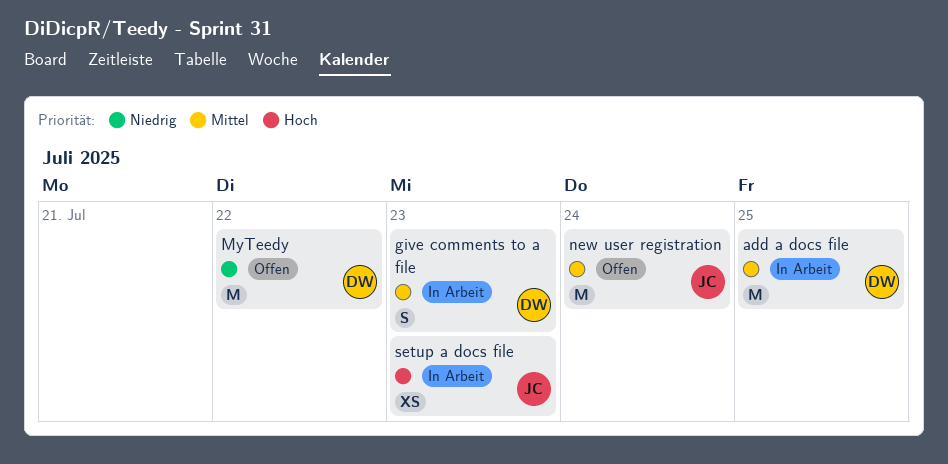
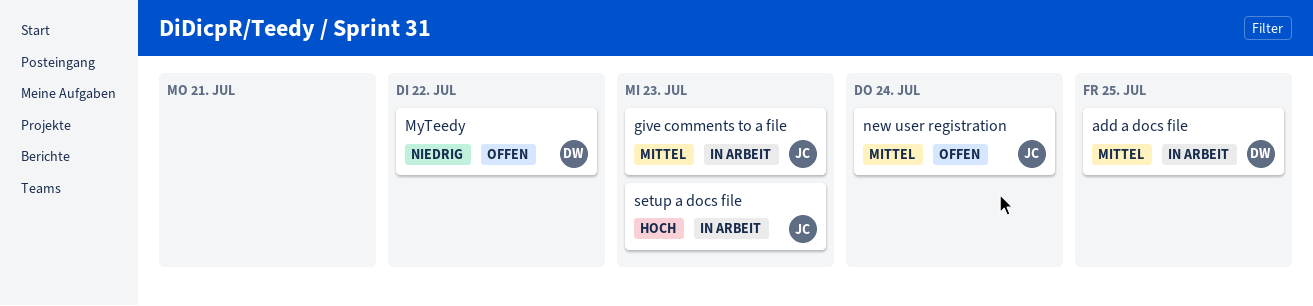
give comments to a file, owner: DW -> JC

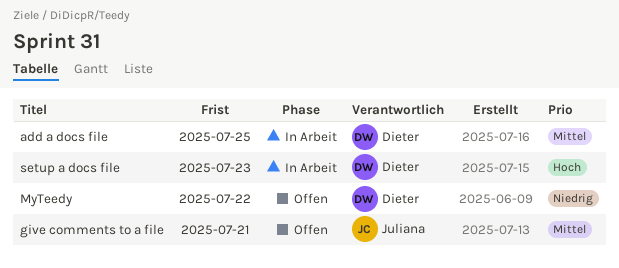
give comments to a file, status: In Arbeit -> Offen
give comments to a file, due: Jul 23 -> Jul 21
new user registration: present -> none
setup a docs file, owner: Juliana -> Dieter

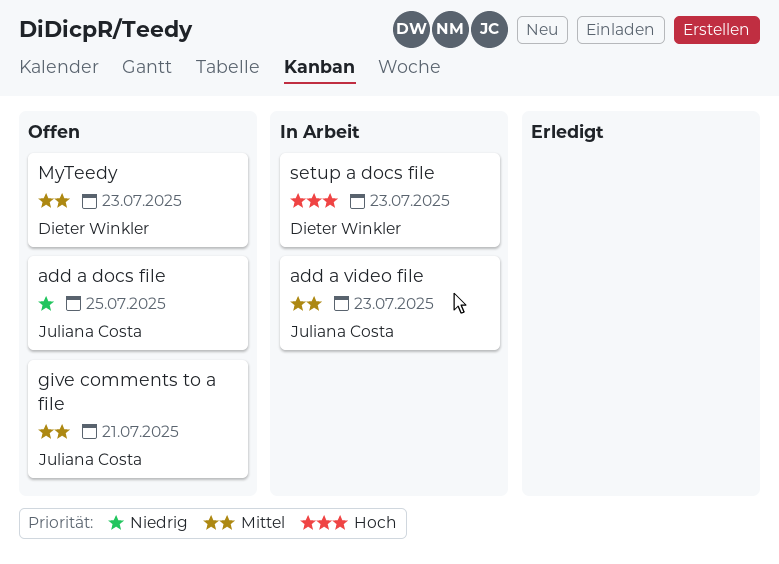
add a docs file, status: In Arbeit -> Offen
add a docs file, owner: Dieter Winkler -> Juliana Costa
add a docs file, priority: Mittel -> Niedrig
add a video file: none -> present
MyTeedy, priority: Niedrig -> Mittel
MyTeedy, due: Jul 22 -> Jul 23

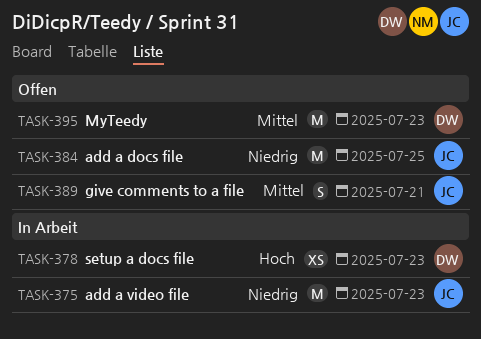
add a video file, priority: Mittel -> Niedrig

